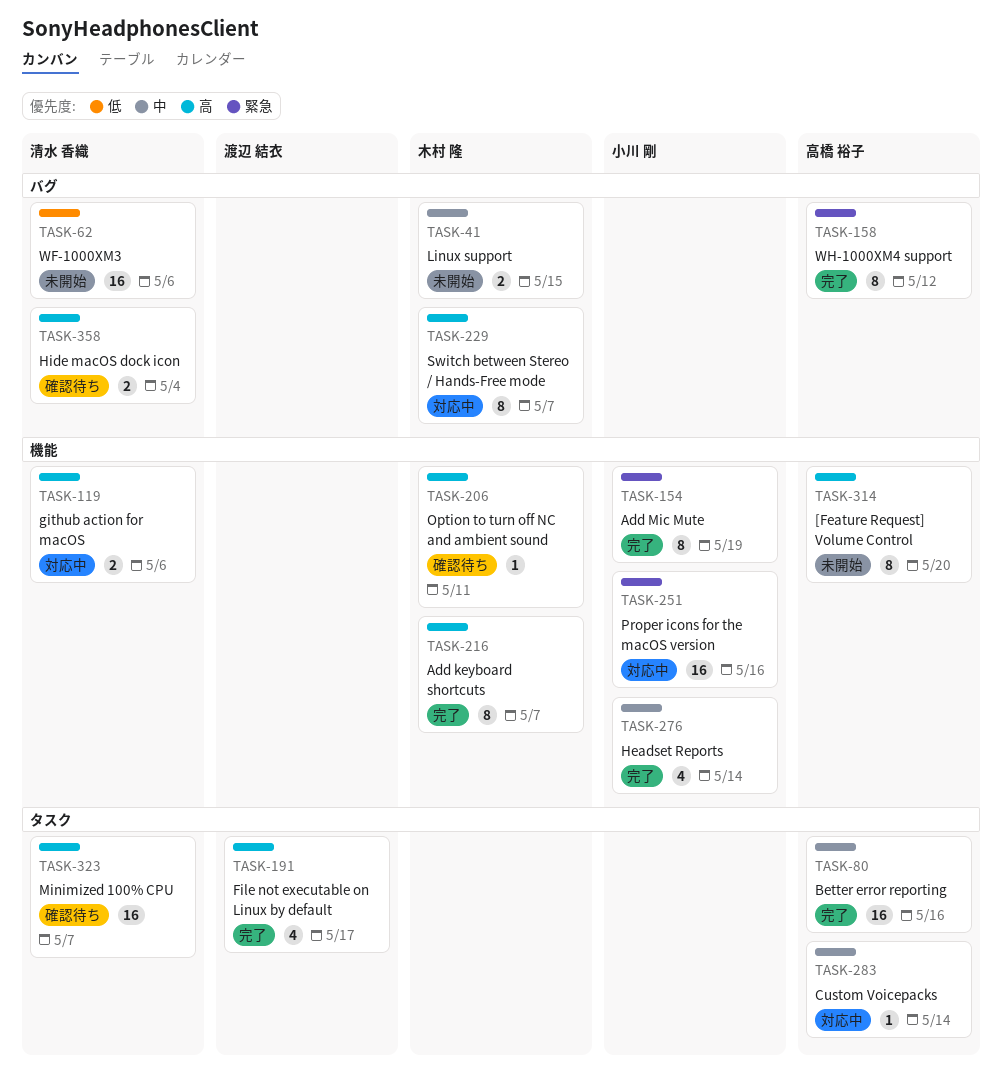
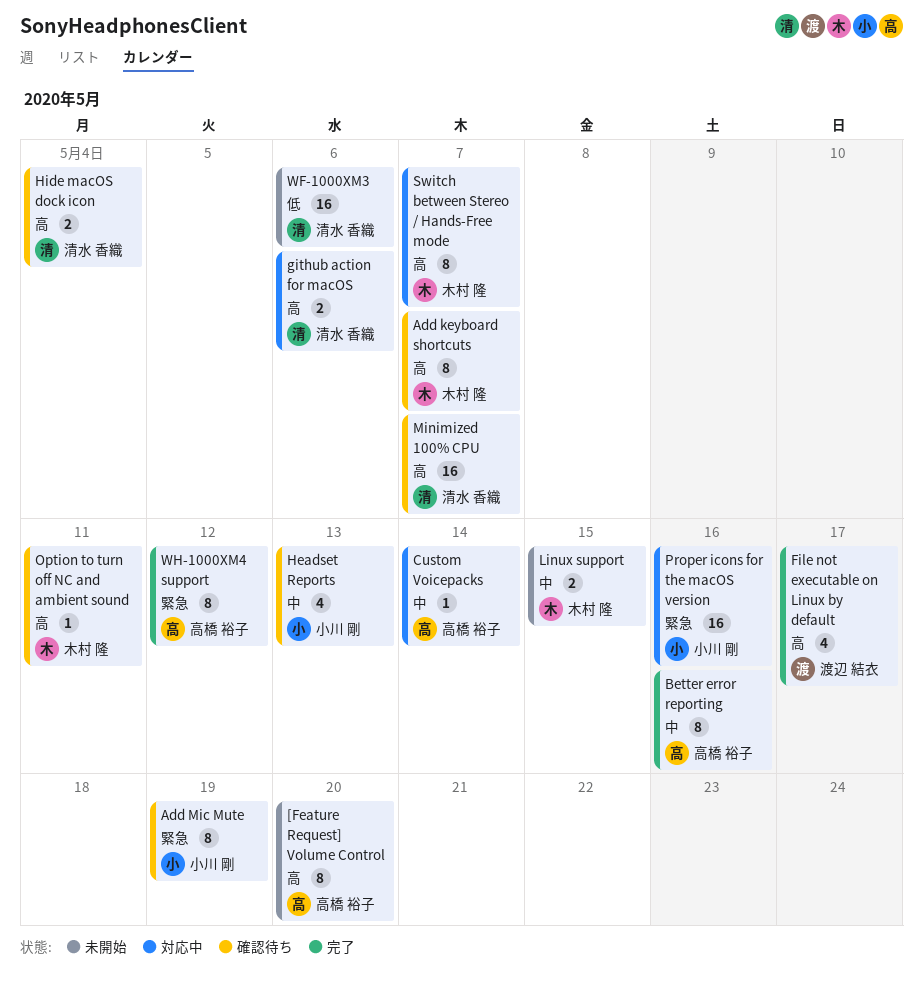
Add keyboard shortcuts, status: 完了 -> 確認待ち
Add Mic Mute, status: 完了 -> 確認待ち
Better error reporting, estimate: 16 -> 8
Headset Reports, status: 完了 -> 確認待ち
Headset Reports, due: May 14 -> May 13

